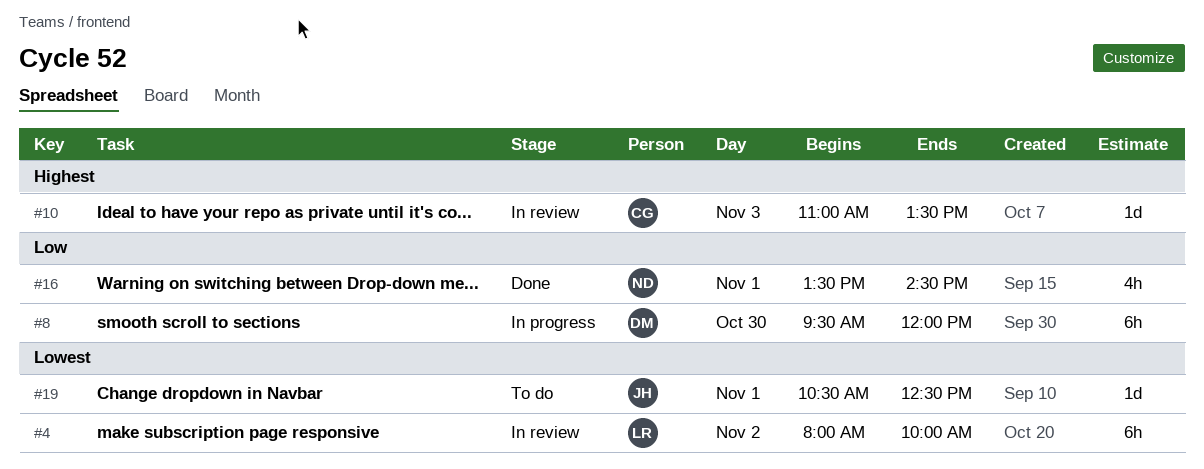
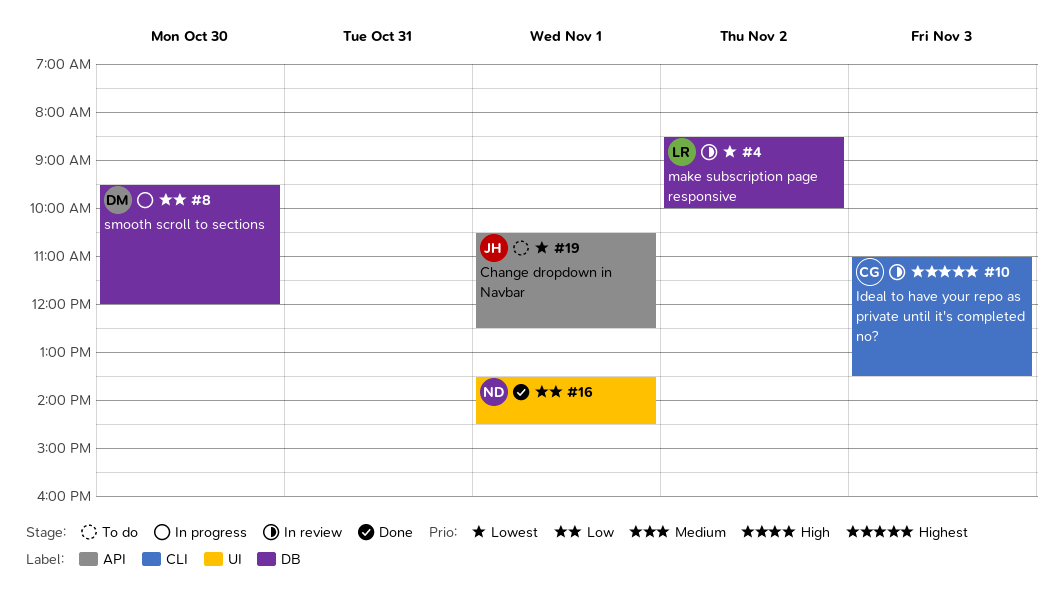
#4, begins: 08:00 -> 08:30

